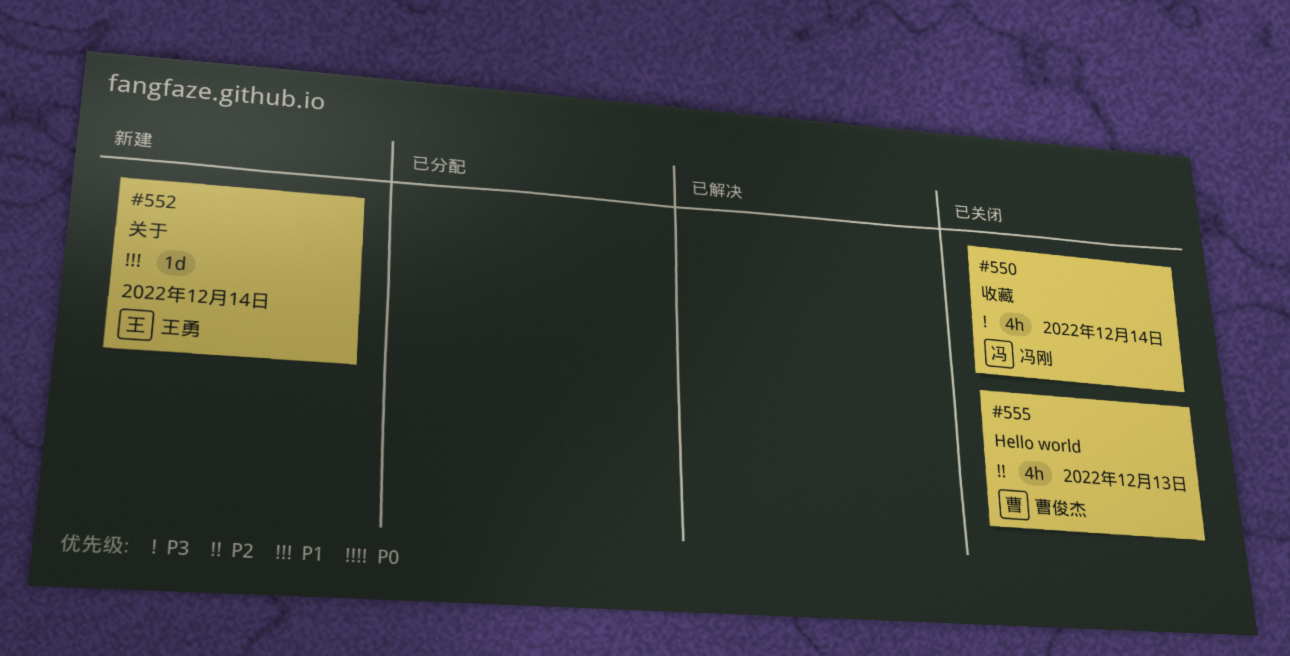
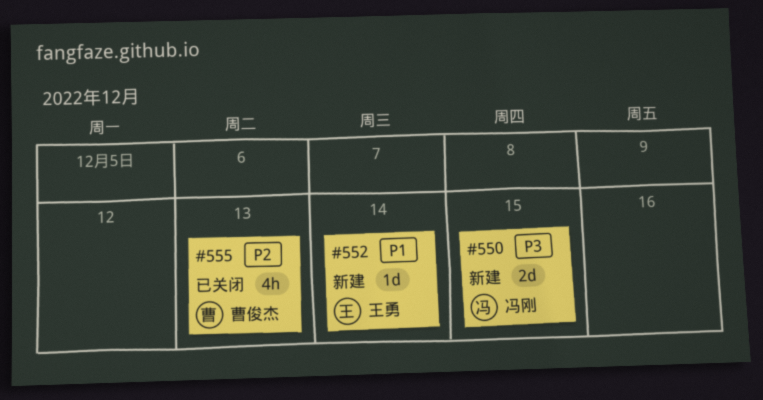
#550, status: 已关闭 -> 新建
#550, estimate: 4h -> 2d
#550, due: Dec 14 -> Dec 15

